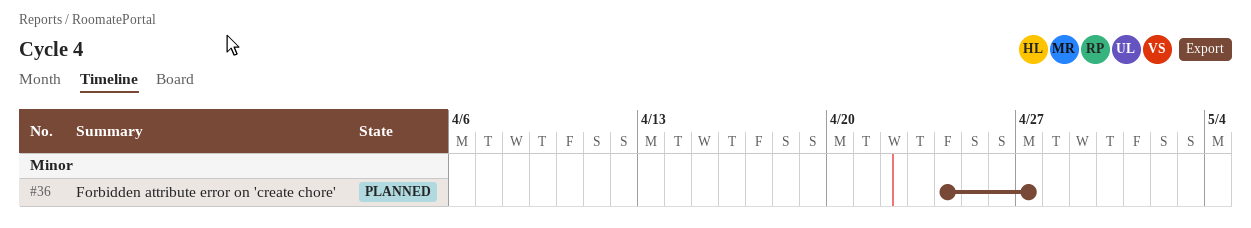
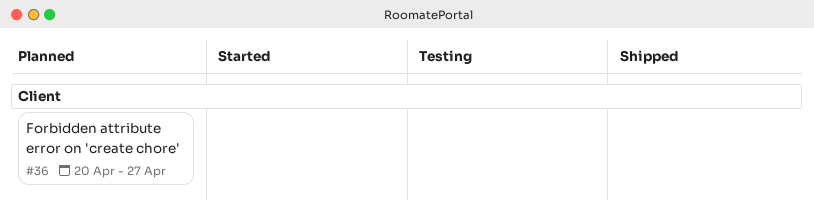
#36, start: Apr 24 -> Apr 20

